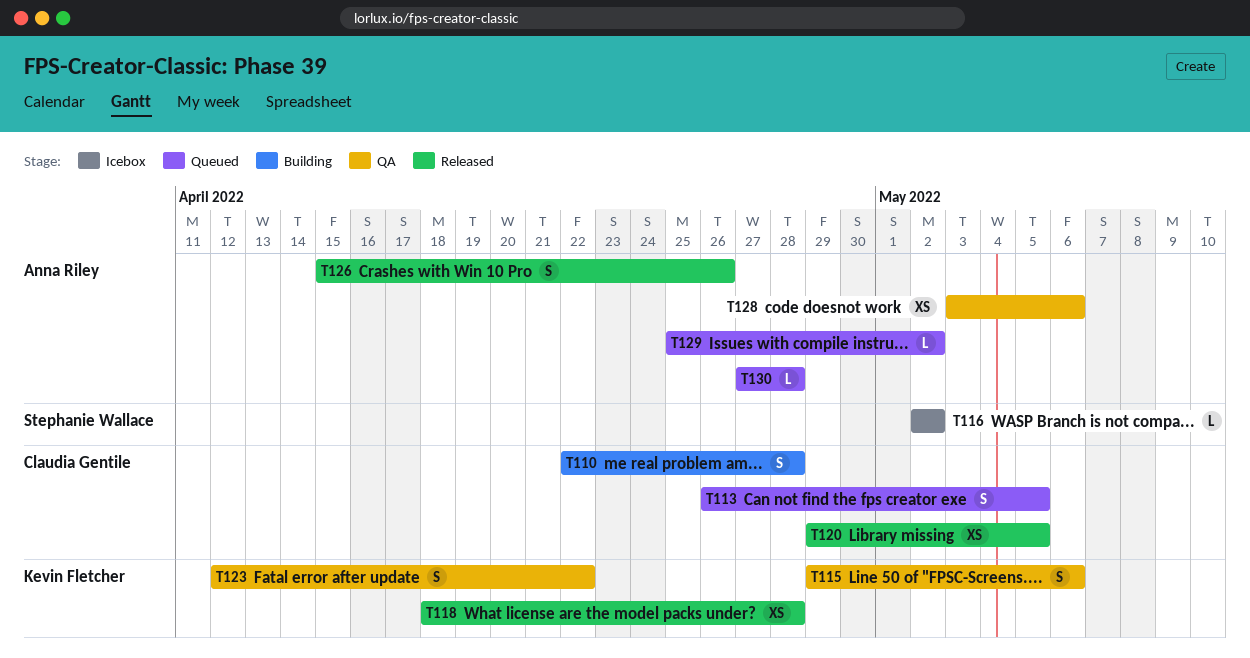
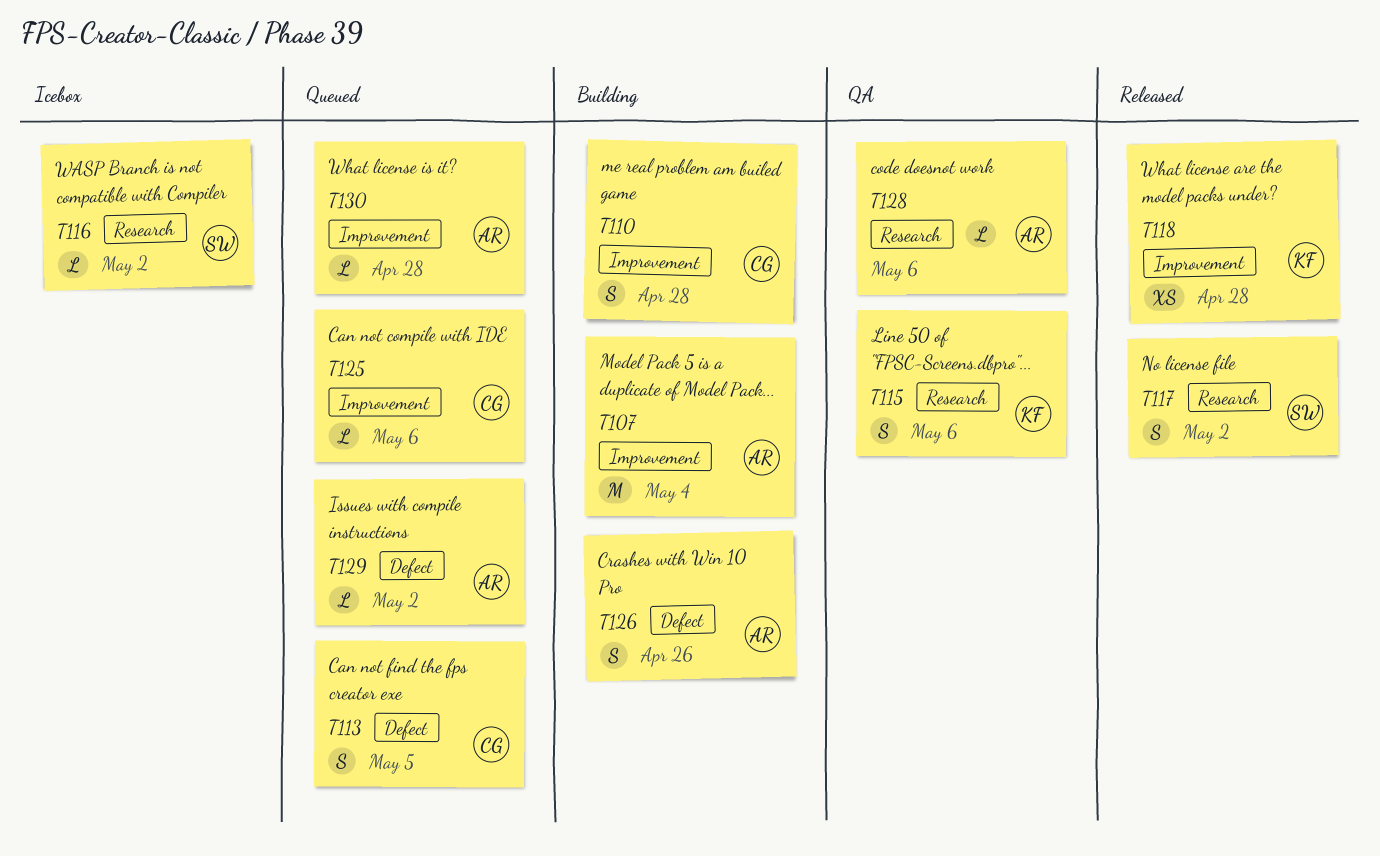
T107: none -> present
T117: none -> present
T120: present -> none
T123: present -> none
T125: none -> present
T126, status: Released -> Building
T128, estimate: XS -> L

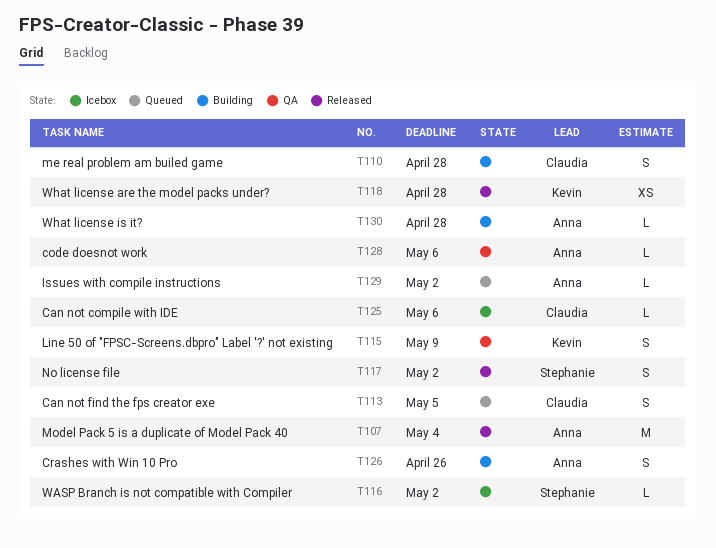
T107, status: Building -> Released
T115, due: May 6 -> May 9
T125, status: Queued -> Icebox
T130, status: Queued -> Building

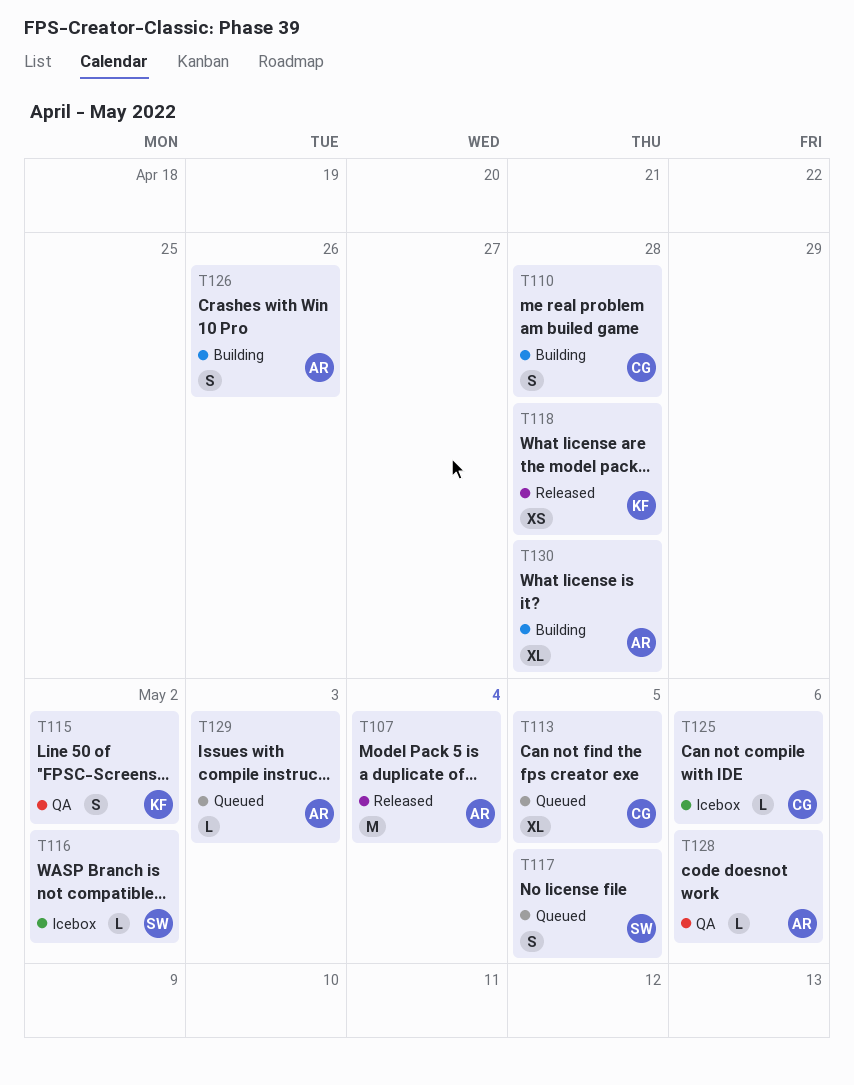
T113, estimate: S -> XL
T115, due: May 9 -> May 2
T117, status: Released -> Queued
T117, due: May 2 -> May 5
T129, due: May 2 -> May 3
T130, estimate: L -> XL

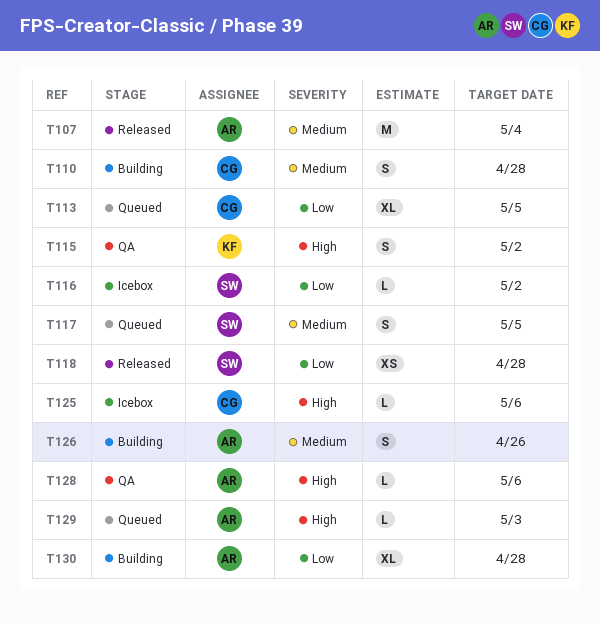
T118, owner: KF -> SW

